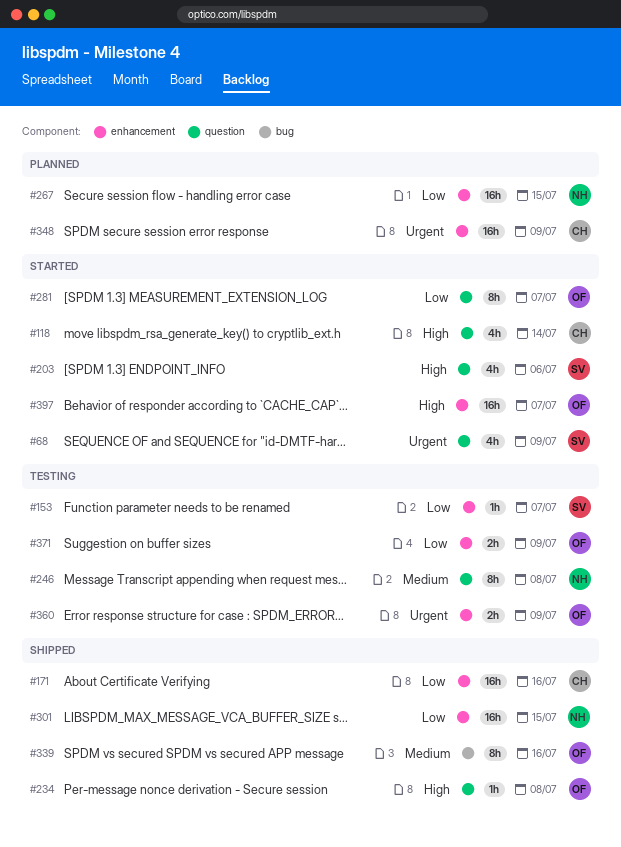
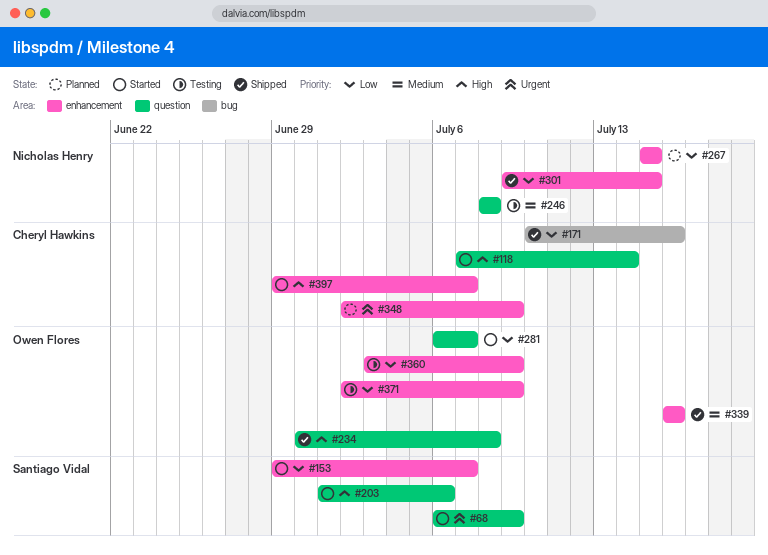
#153, status: Testing -> Started
#171, label: enhancement -> bug
#339, label: bug -> enhancement
#360, priority: Urgent -> Low
#397, owner: Owen Flores -> Cheryl Hawkins

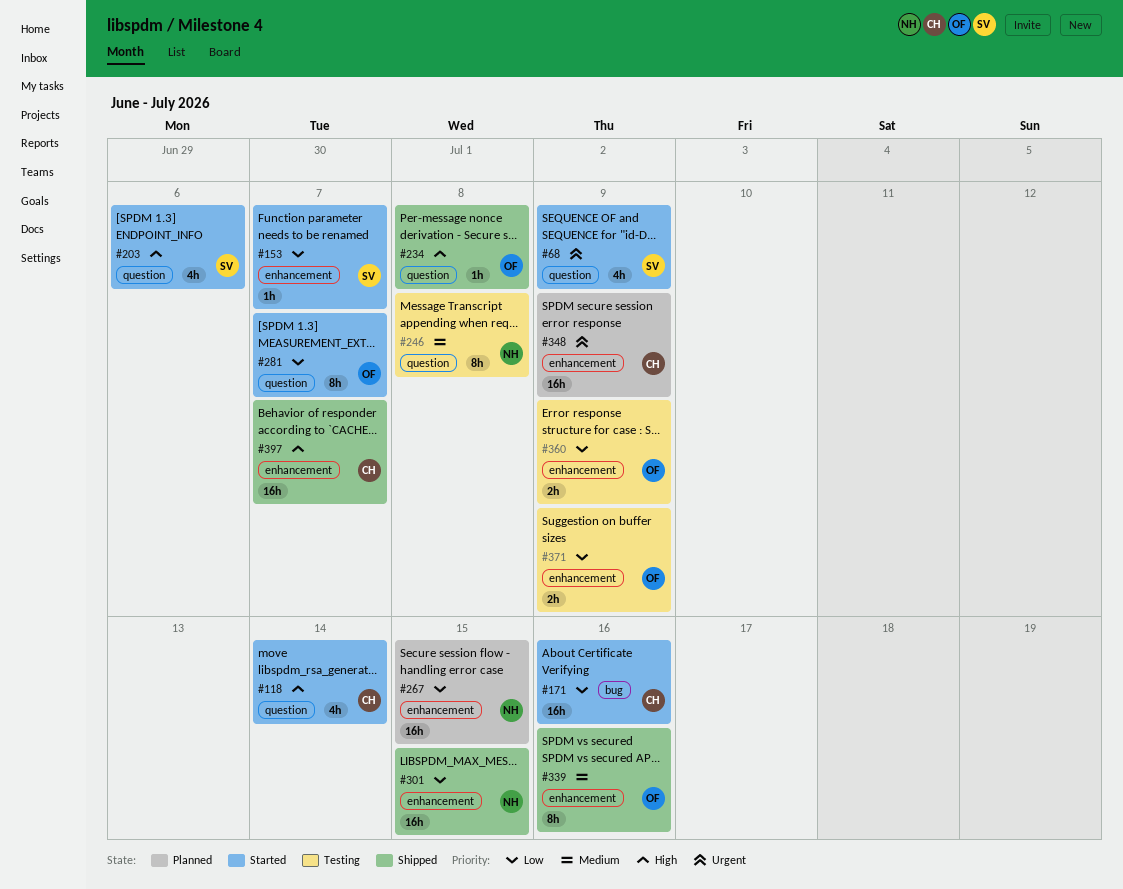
#171, status: Shipped -> Started
#397, status: Started -> Shipped

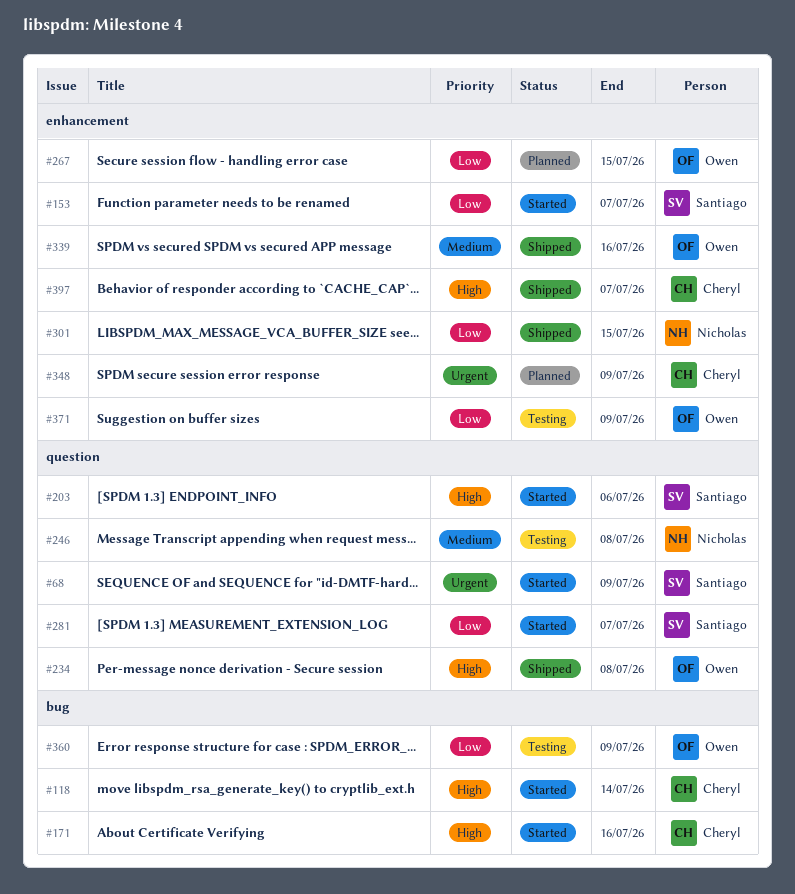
#118, label: question -> bug
#171, priority: Low -> High
#267, owner: Nicholas -> Owen
#281, owner: Owen -> Santiago
#360, label: enhancement -> bug

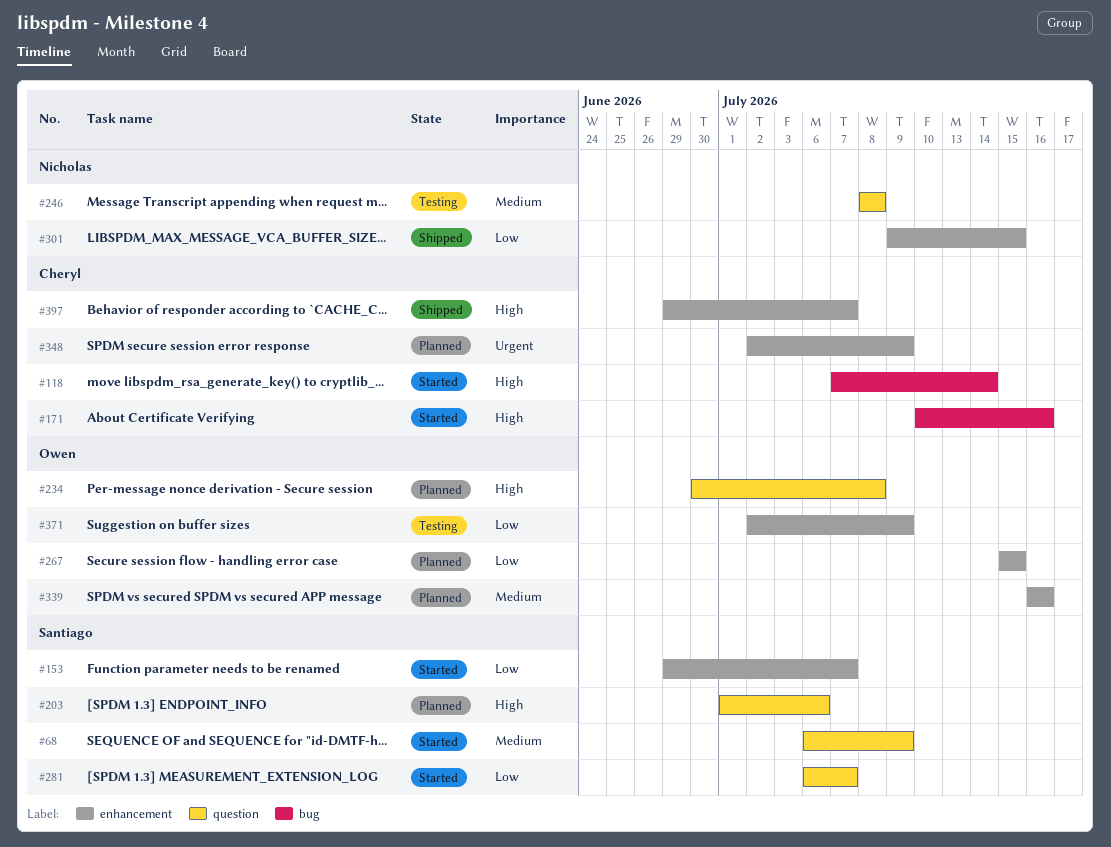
#68, priority: Urgent -> Medium
#203, status: Started -> Planned
#234, status: Shipped -> Planned
#339, status: Shipped -> Planned
#360: present -> none

